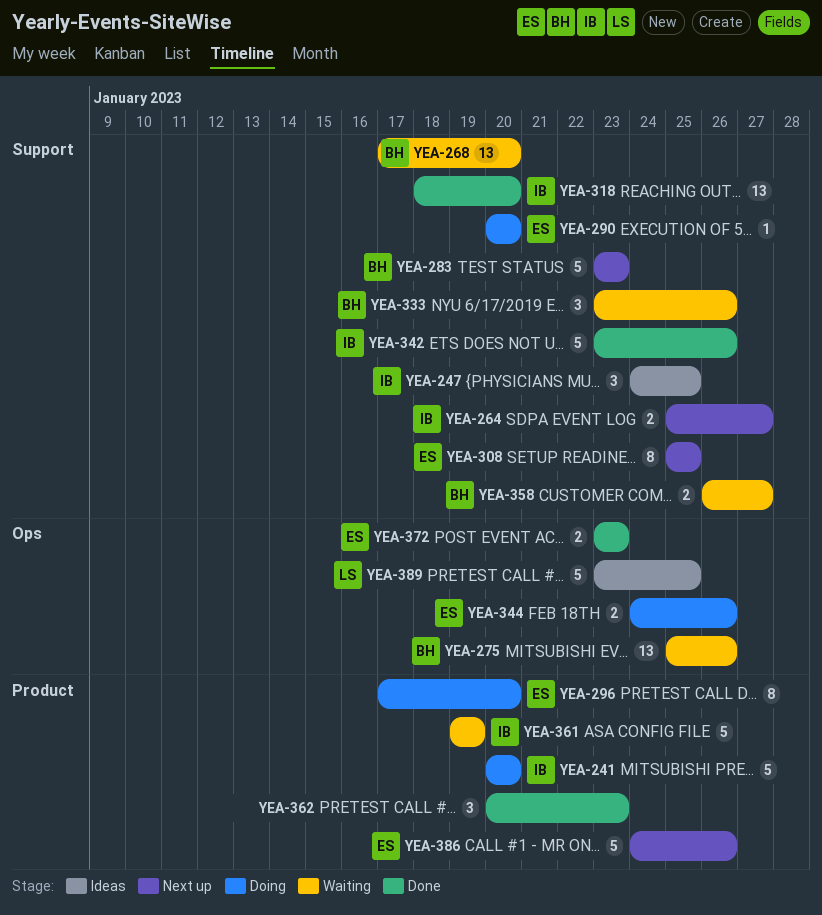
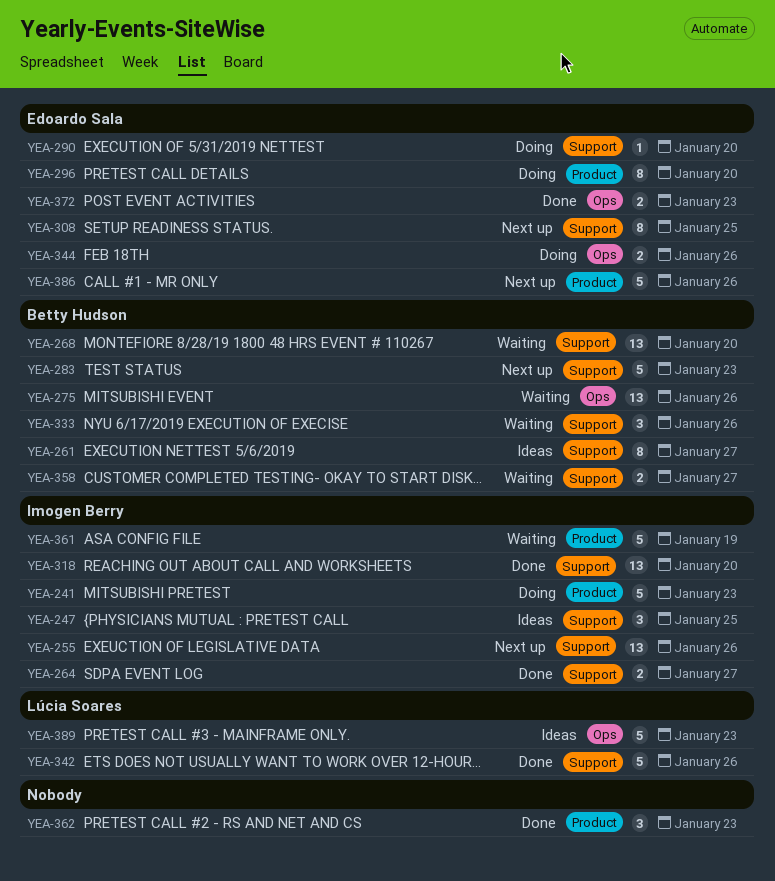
YEA-241, due: Jan 20 -> Jan 23
YEA-255: none -> present
YEA-261: none -> present
YEA-264, status: Next up -> Done
YEA-342, owner: Imogen Berry -> Lúcia Soares
YEA-389, due: Jan 25 -> Jan 23

